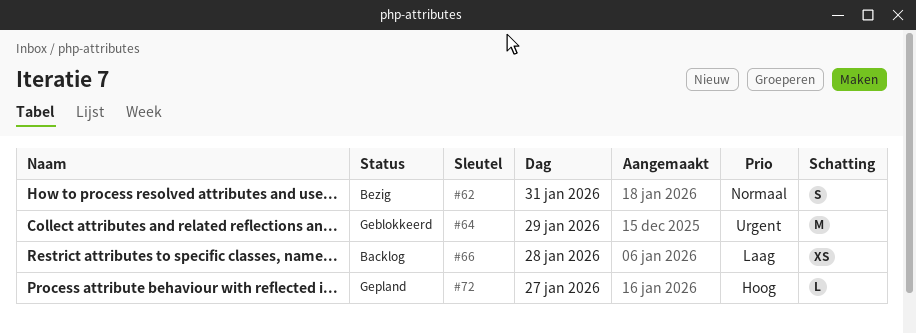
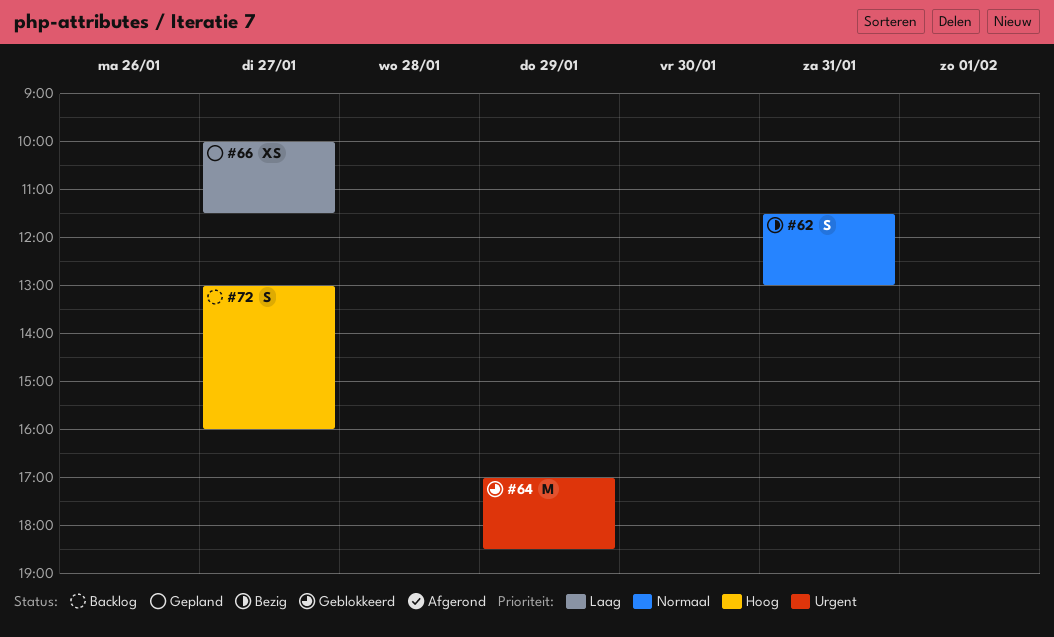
#66, status: Backlog -> Gepland
#66, day: Jan 28 -> Jan 27
#72, status: Gepland -> Backlog
#72, estimate: L -> S

